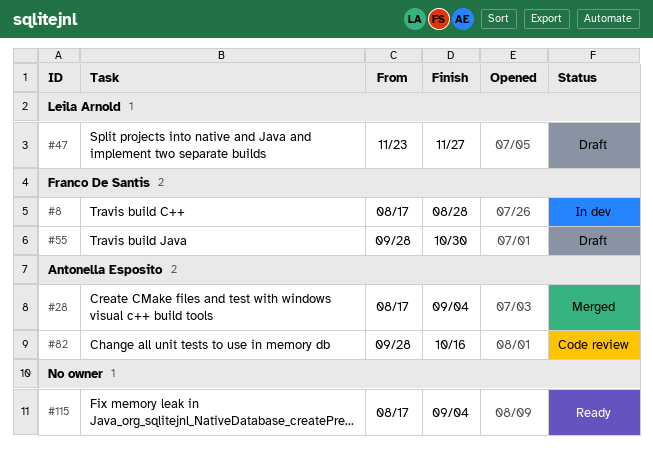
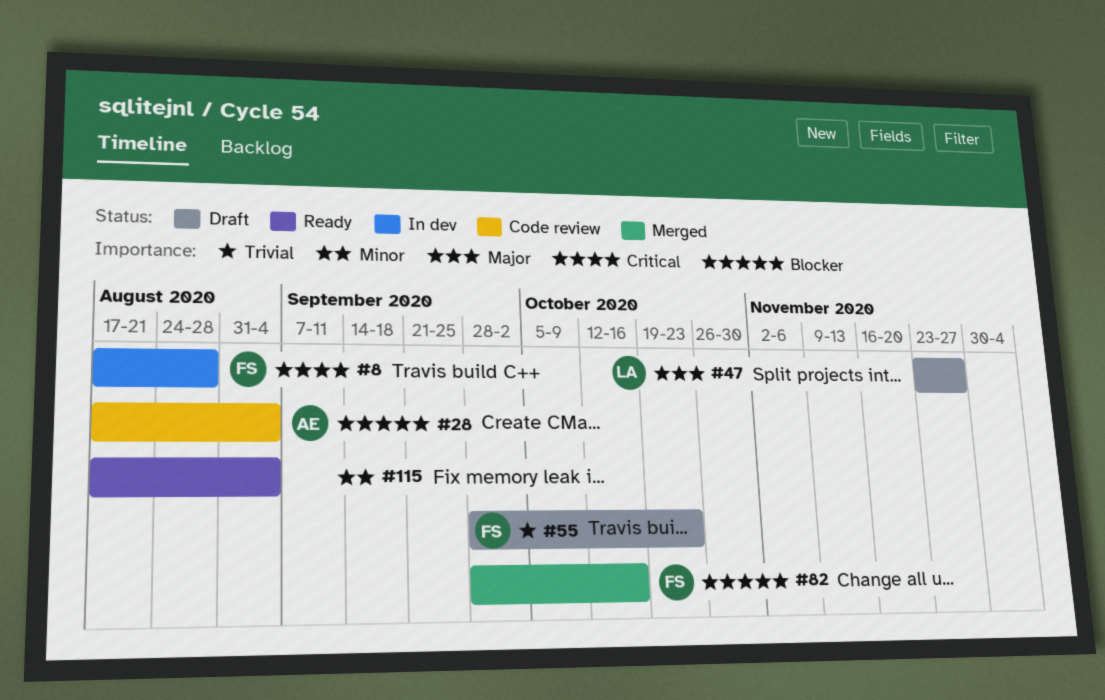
#28, status: Merged -> Code review
#55, due: Oct 30 -> Oct 23
#82, status: Code review -> Merged
#82, owner: Antonella Esposito -> Franco De Santis

